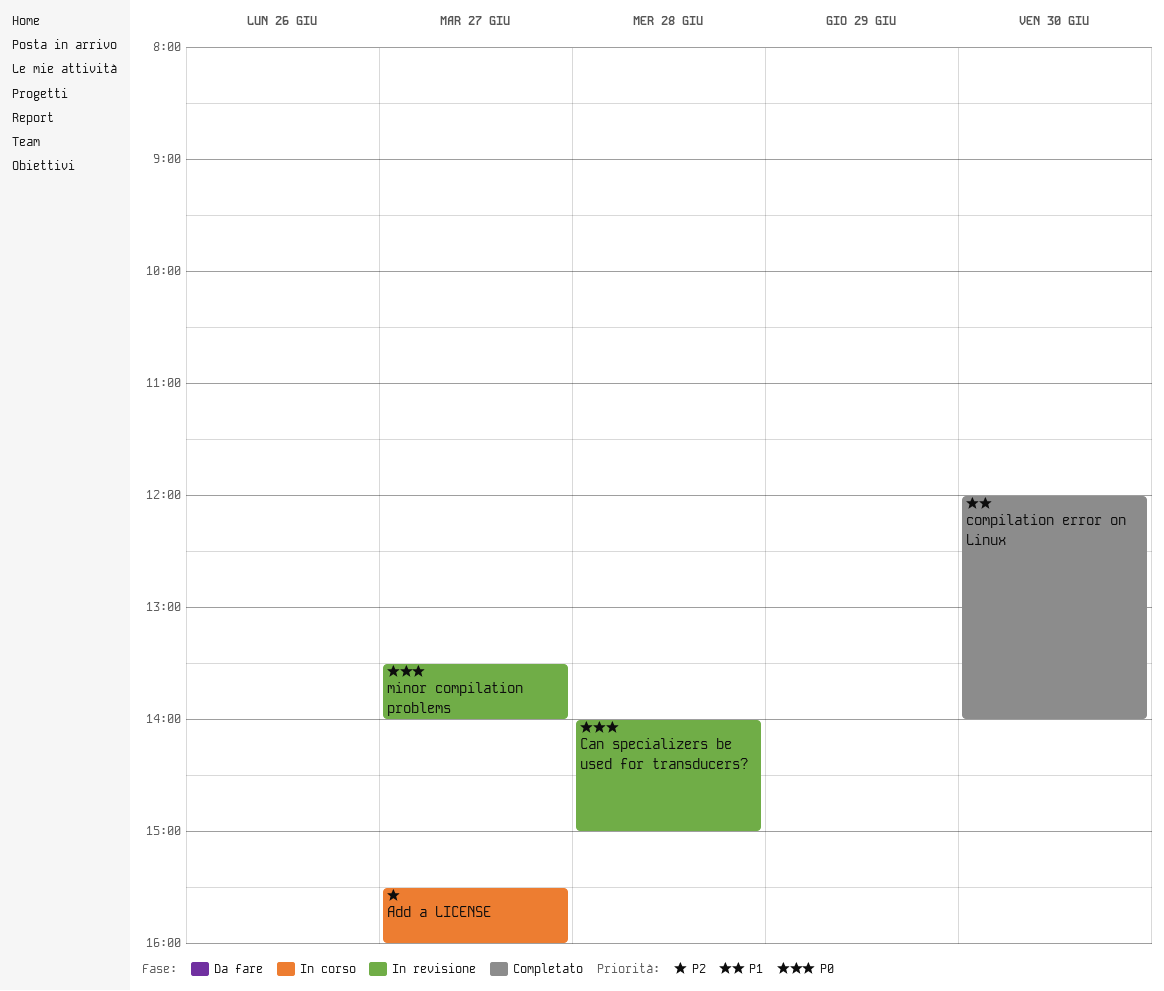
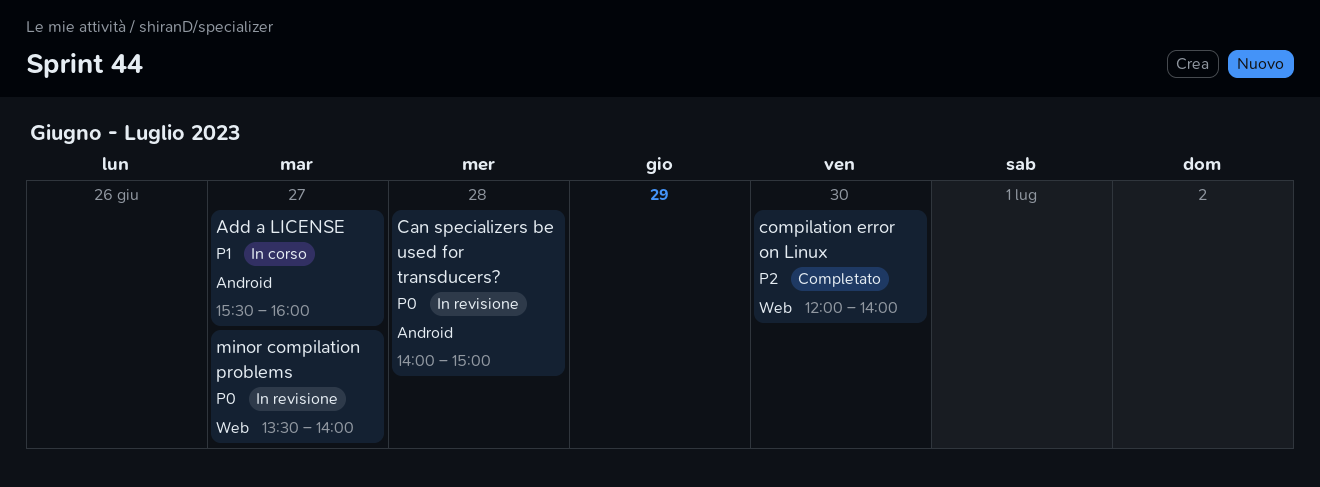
Add a LICENSE, priority: P2 -> P1
compilation error on Linux, priority: P1 -> P2

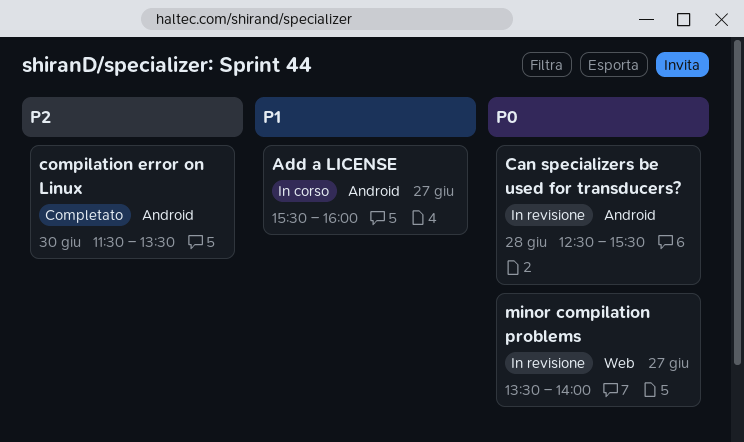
Can specializers be used for transducers?, begins: 14:00 -> 12:30
Can specializers be used for transducers?, ends: 15:00 -> 15:30
compilation error on Linux, label: Web -> Android
compilation error on Linux, begins: 12:00 -> 11:30
compilation error on Linux, ends: 14:00 -> 13:30

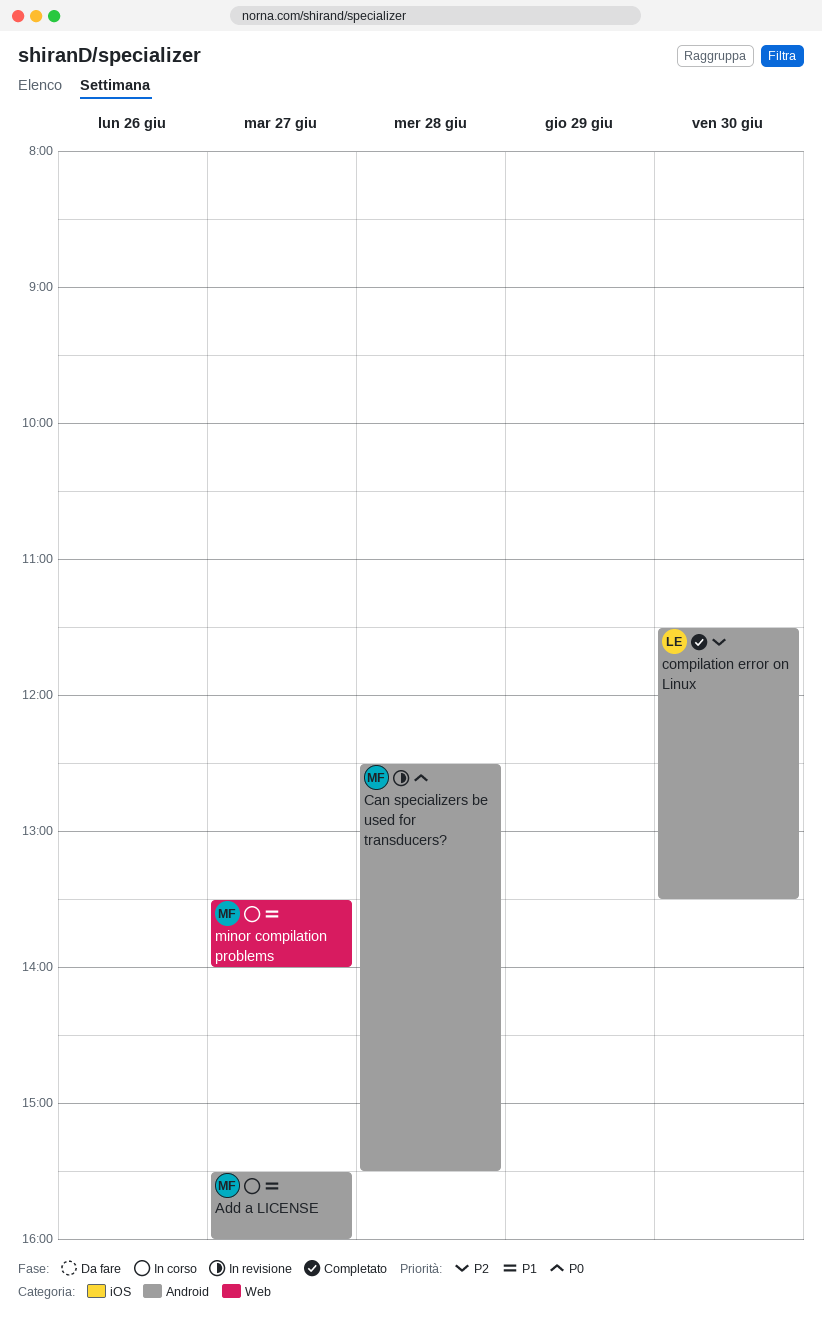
minor compilation problems, status: In revisione -> In corso
minor compilation problems, priority: P0 -> P1

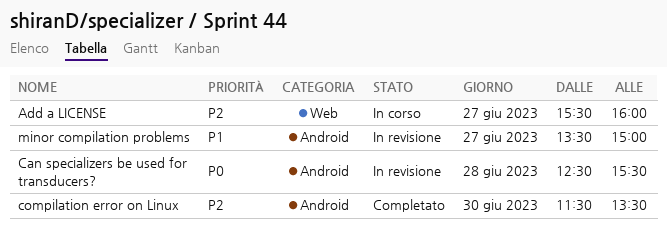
Add a LICENSE, priority: P1 -> P2
Add a LICENSE, label: Android -> Web
minor compilation problems, status: In corso -> In revisione
minor compilation problems, label: Web -> Android
minor compilation problems, ends: 14:00 -> 15:00

